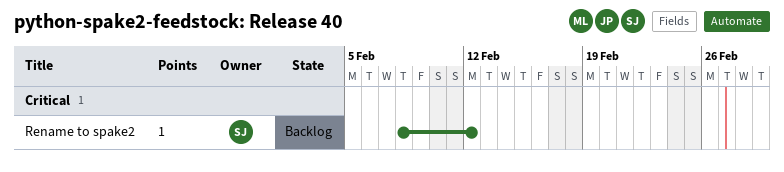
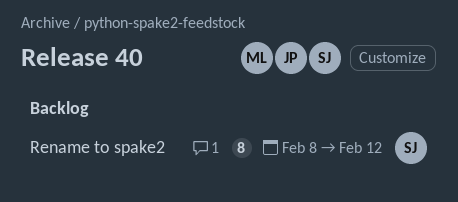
Rename to spake2, estimate: 1 -> 8

